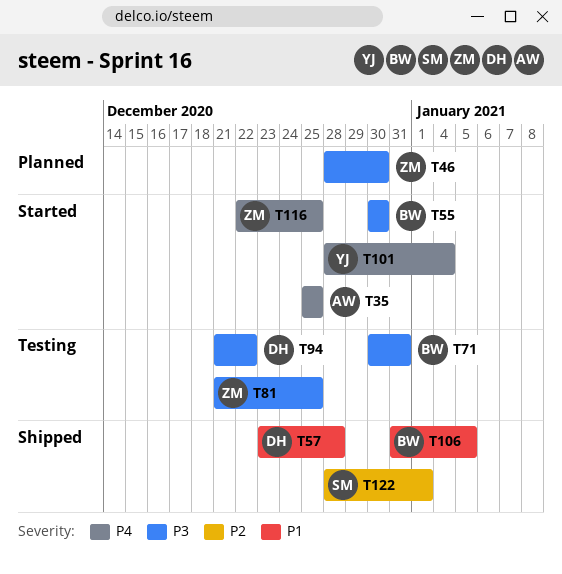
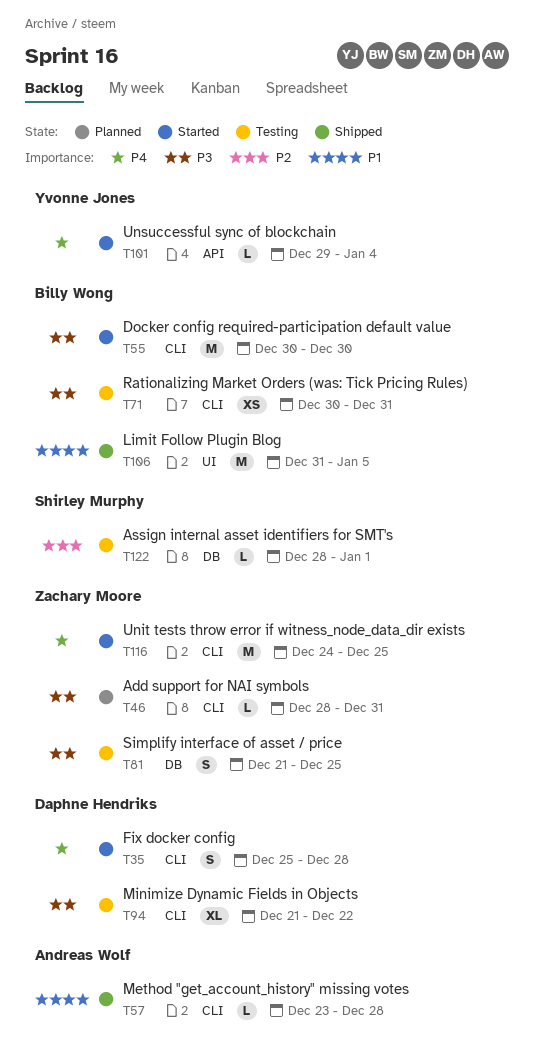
T35, owner: Andreas Wolf -> Daphne Hendriks
T35, due: Dec 25 -> Dec 28
T46, due: Dec 30 -> Dec 31
T57, owner: Daphne Hendriks -> Andreas Wolf
T101, start: Dec 28 -> Dec 29
T116, start: Dec 22 -> Dec 24
T122, status: Shipped -> Testing

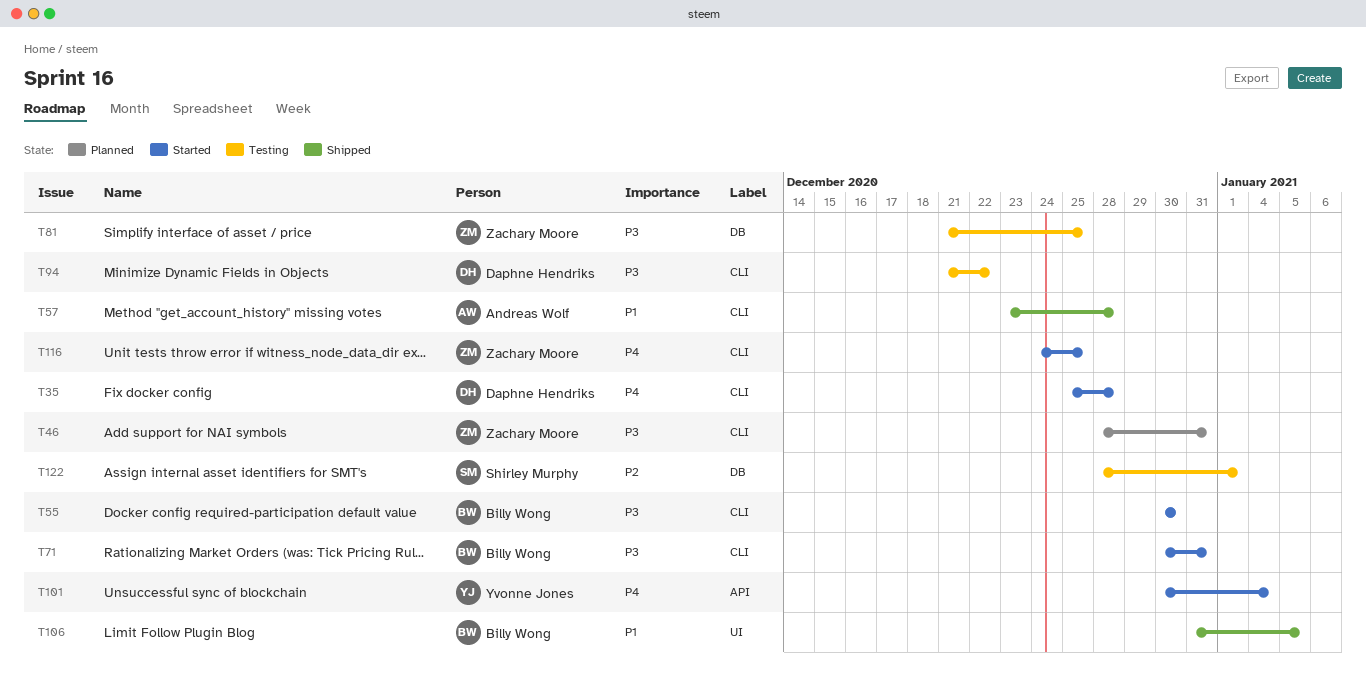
T71, status: Testing -> Started
T101, start: Dec 29 -> Dec 30

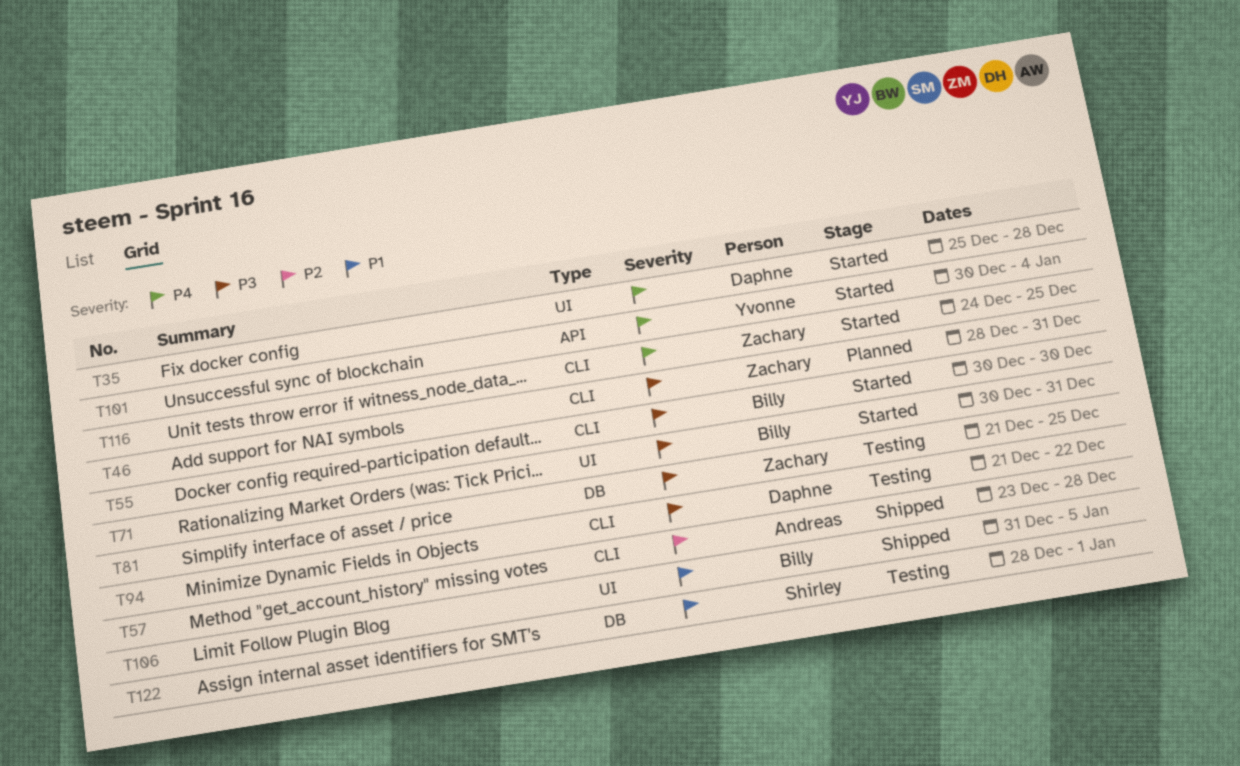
T35, label: CLI -> UI
T57, priority: P1 -> P2
T71, label: CLI -> UI
T122, priority: P2 -> P1

